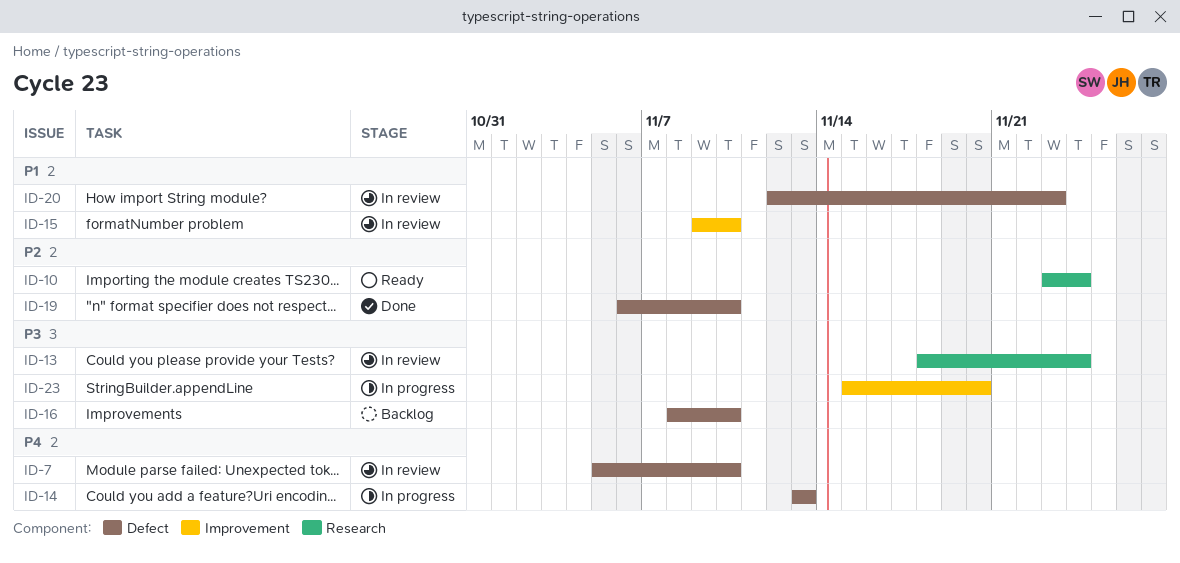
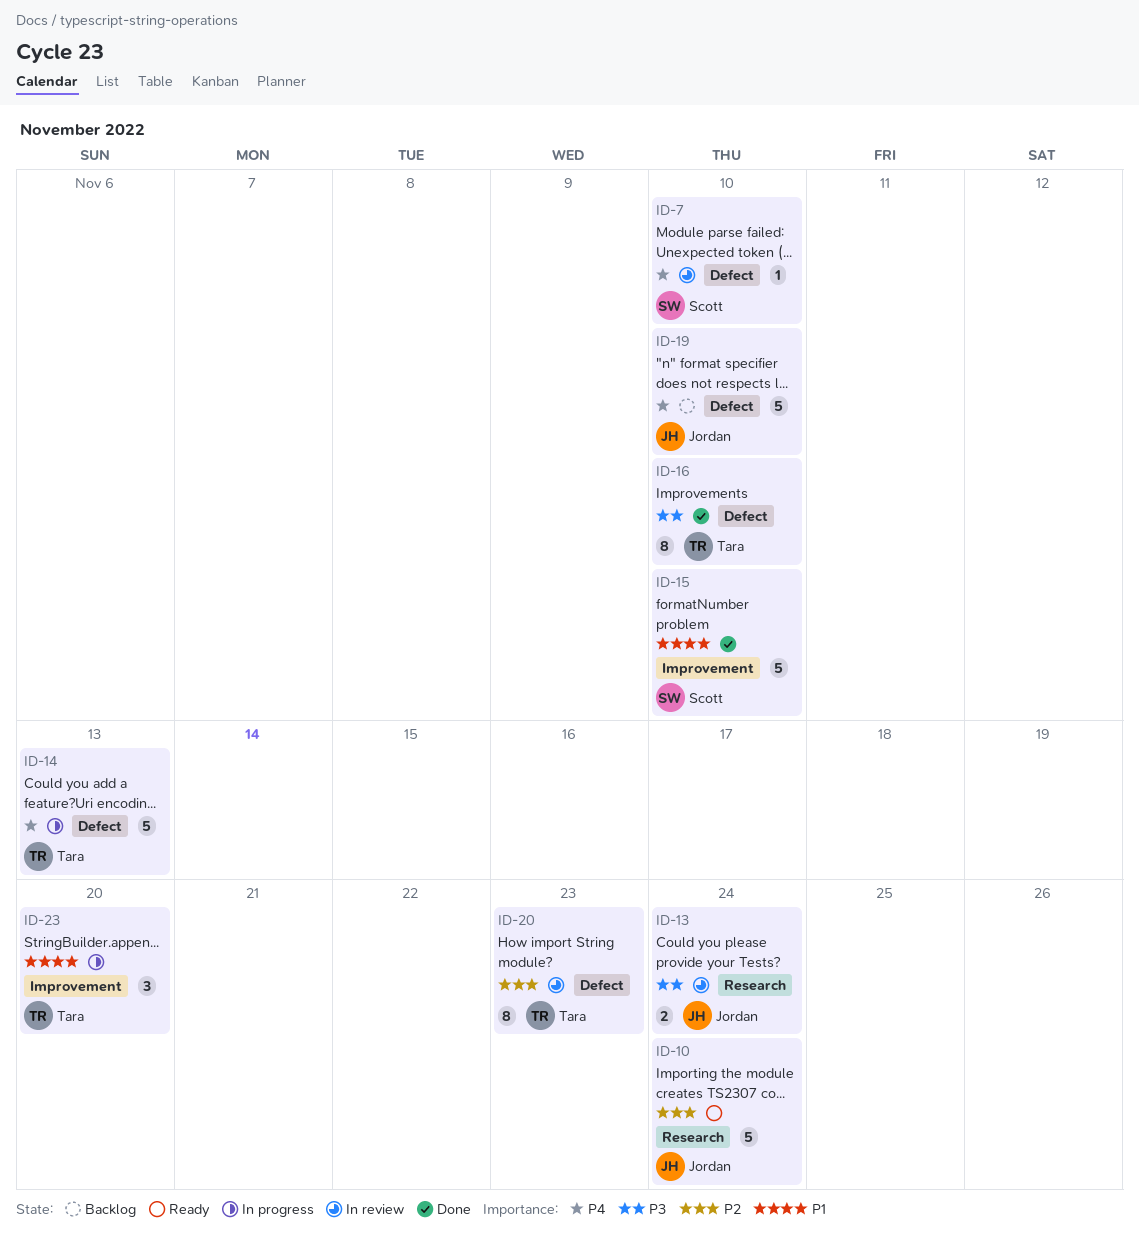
ID-15, status: In review -> Done
ID-16, status: Backlog -> Done
ID-19, status: Done -> Backlog
ID-19, priority: P2 -> P4
ID-20, priority: P1 -> P2
ID-23, priority: P3 -> P1

